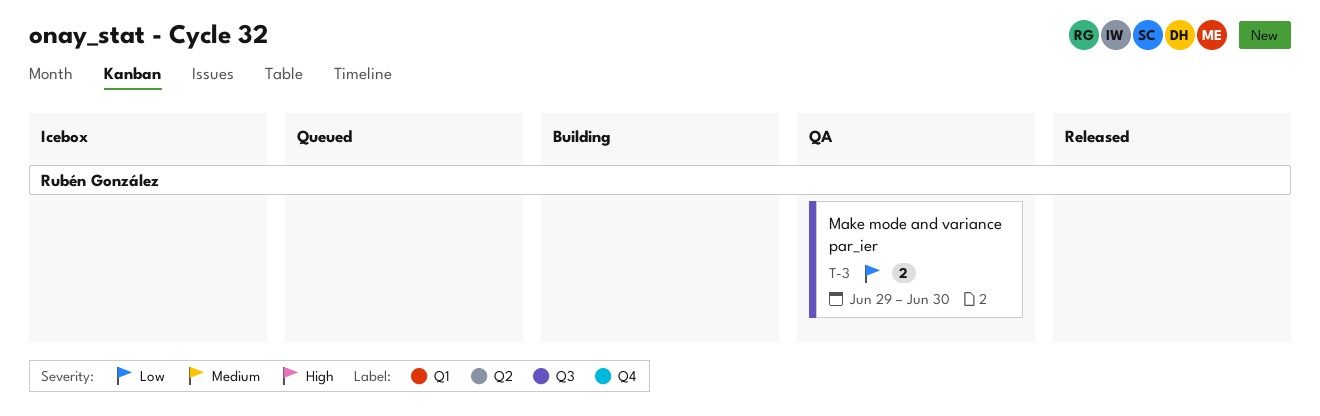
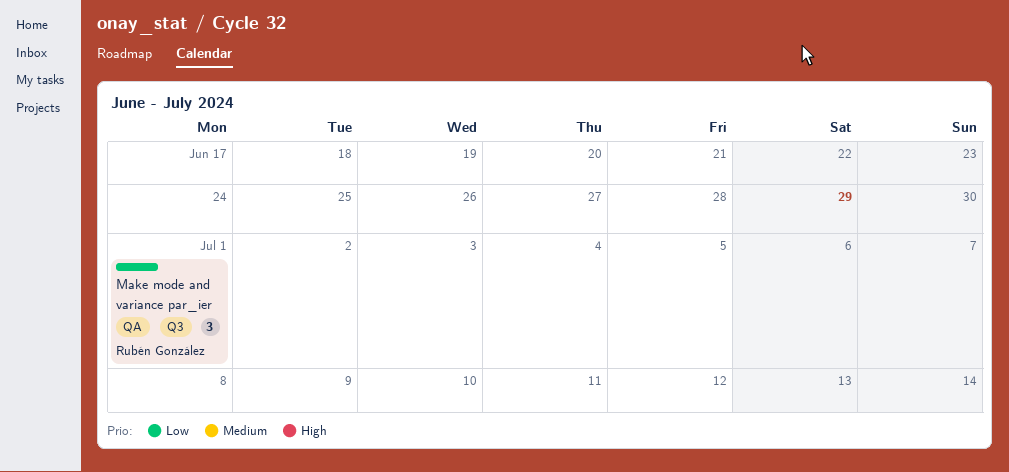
Make mode and variance par_ier, estimate: 2 -> 3
Make mode and variance par_ier, due: Jun 30 -> Jul 1

